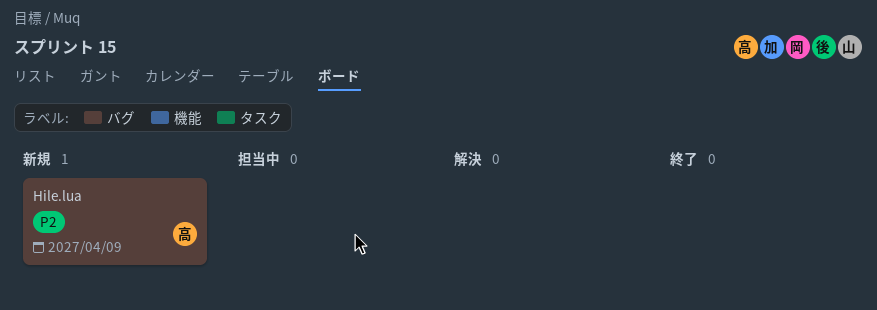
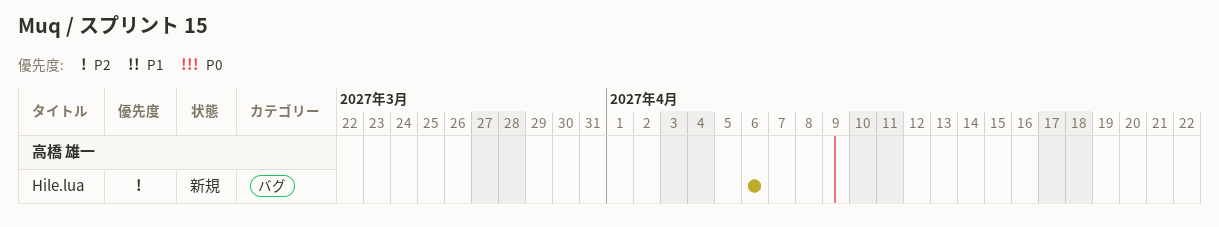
Hile.lua, due: Apr 9 -> Apr 6

